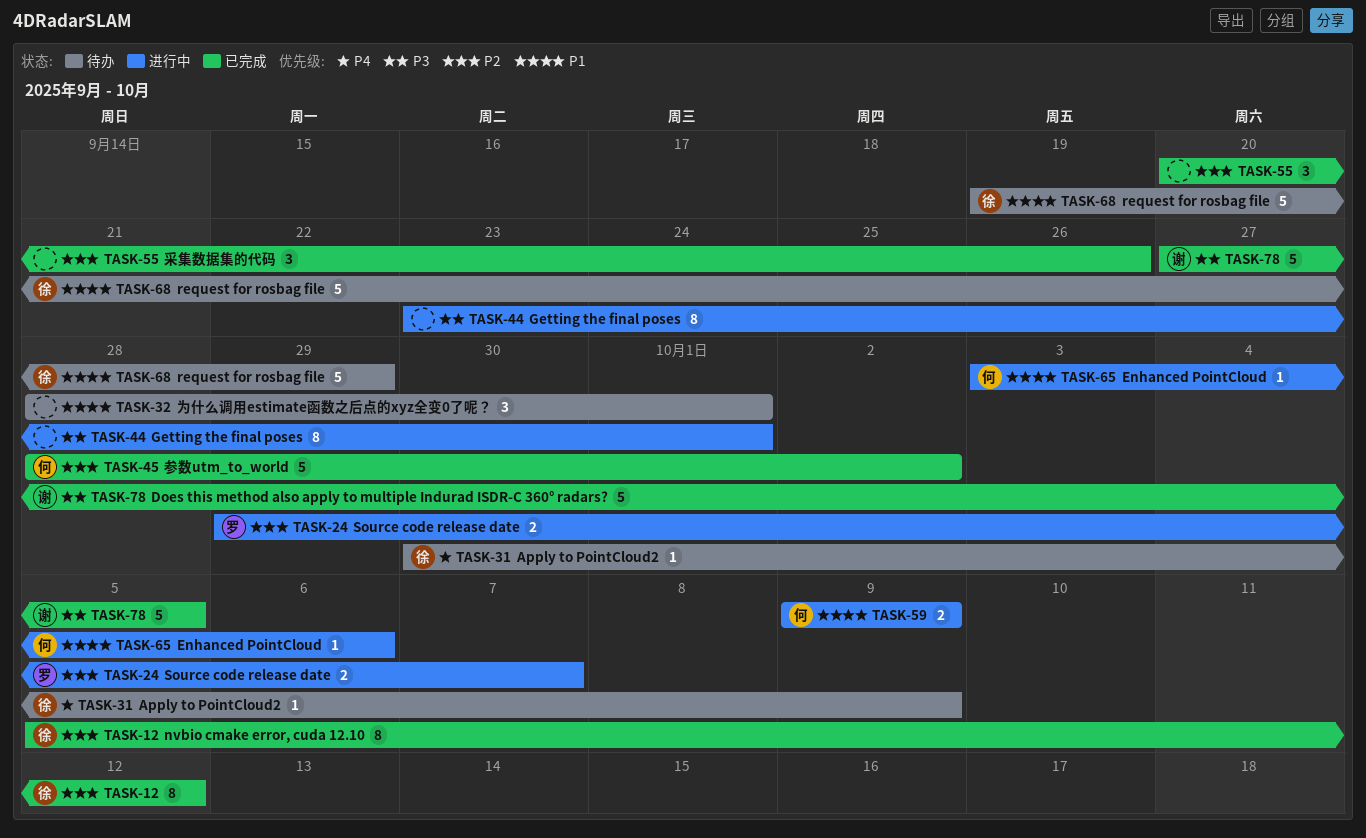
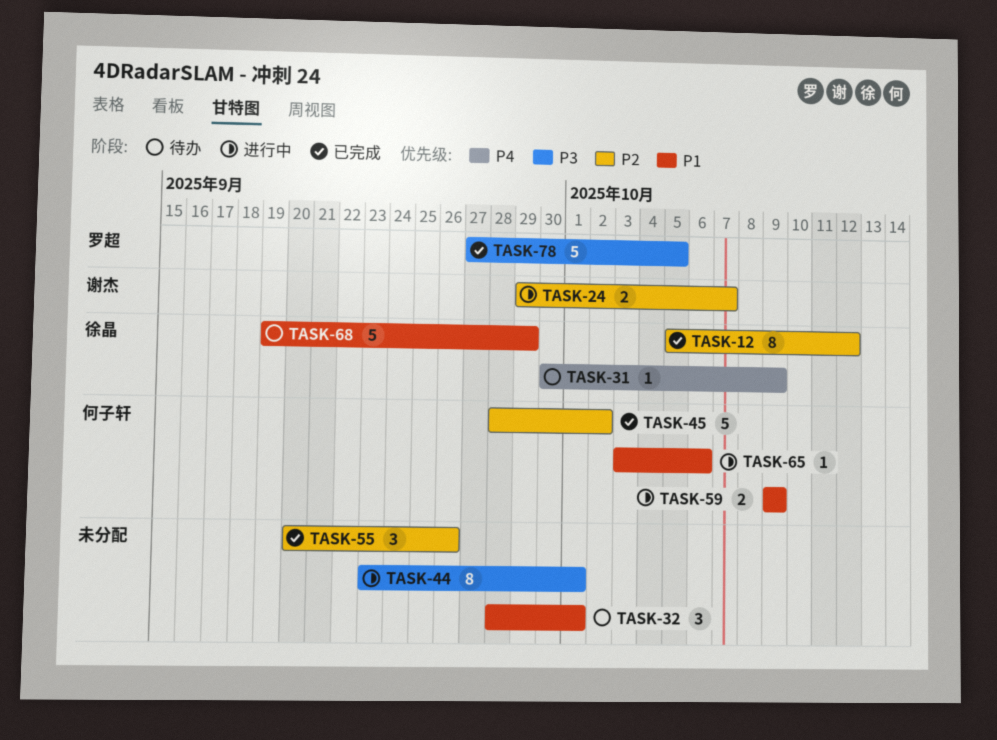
TASK-24, owner: 罗超 -> 谢杰
TASK-78, owner: 谢杰 -> 罗超

